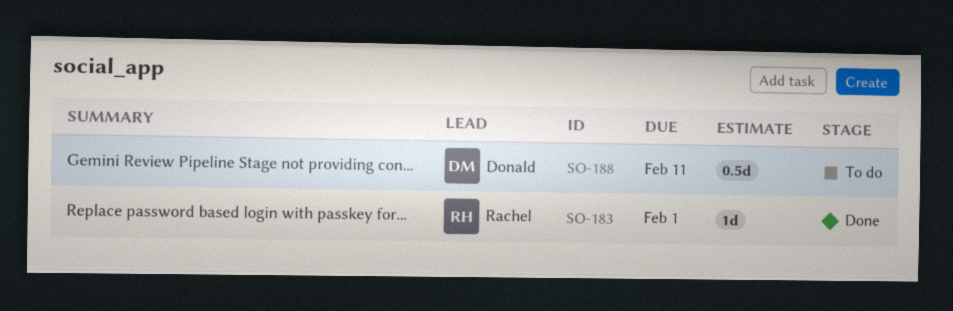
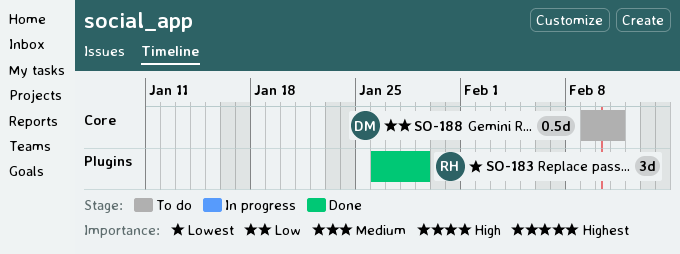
SO-183, estimate: 1d -> 3d
SO-183, due: Feb 1 -> Jan 29

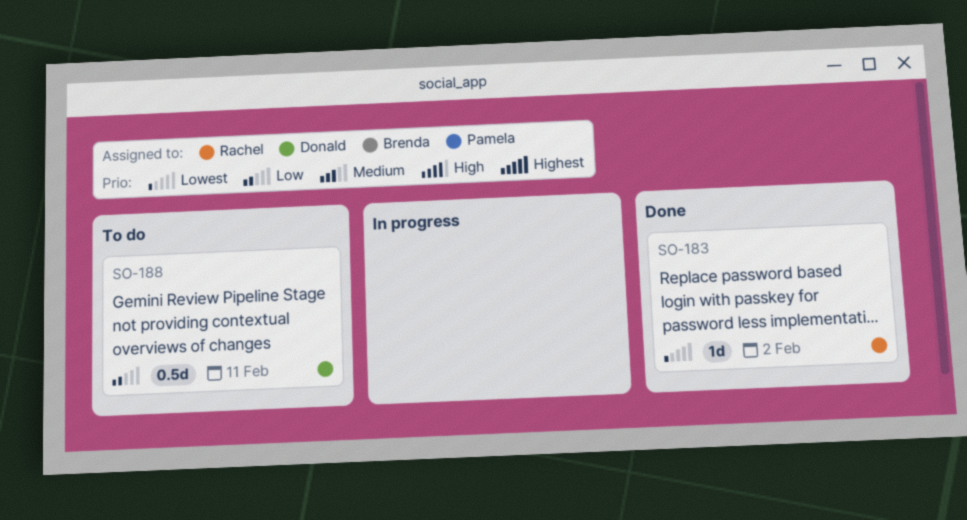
SO-183, estimate: 3d -> 1d
SO-183, due: Jan 29 -> Feb 2

